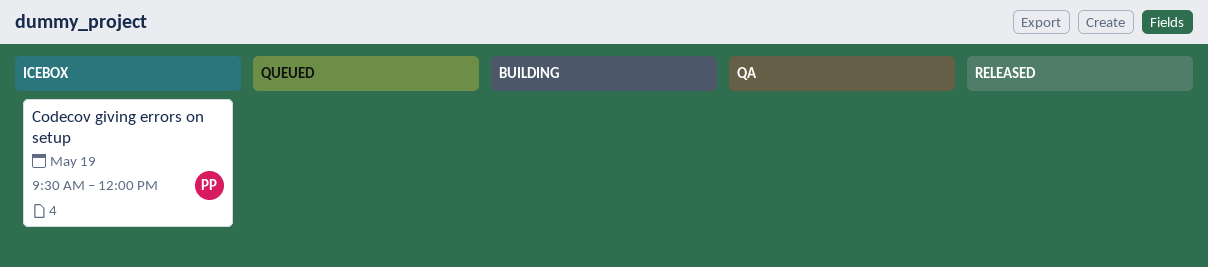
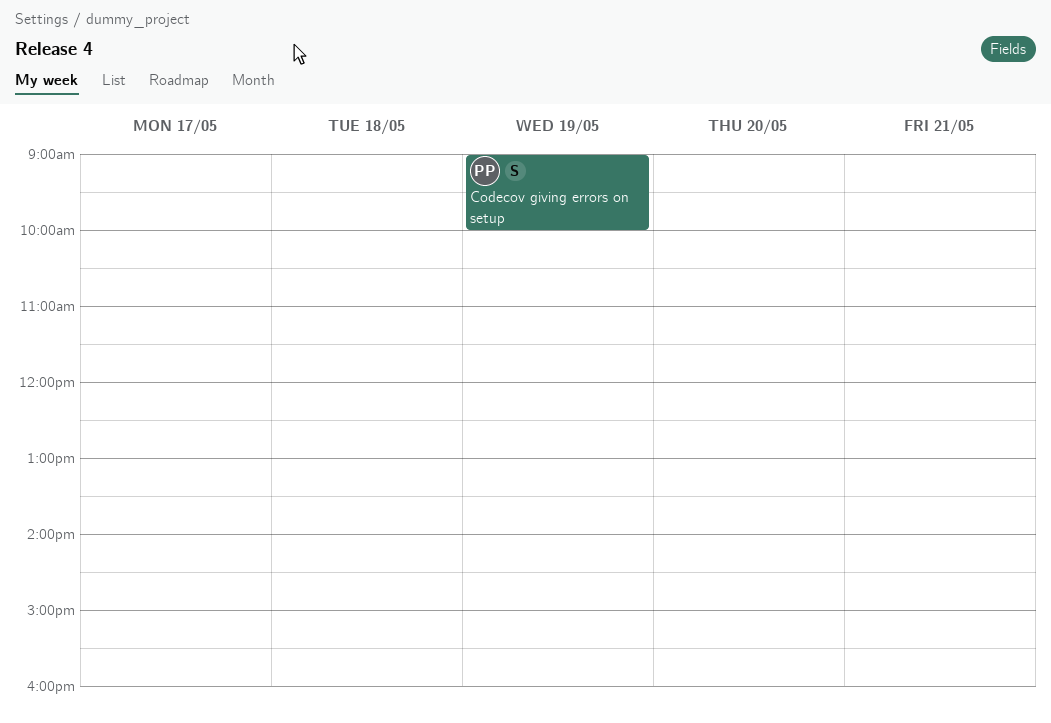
Codecov giving errors on setup, begins: 09:30 -> 09:00
Codecov giving errors on setup, ends: 12:00 -> 10:00

